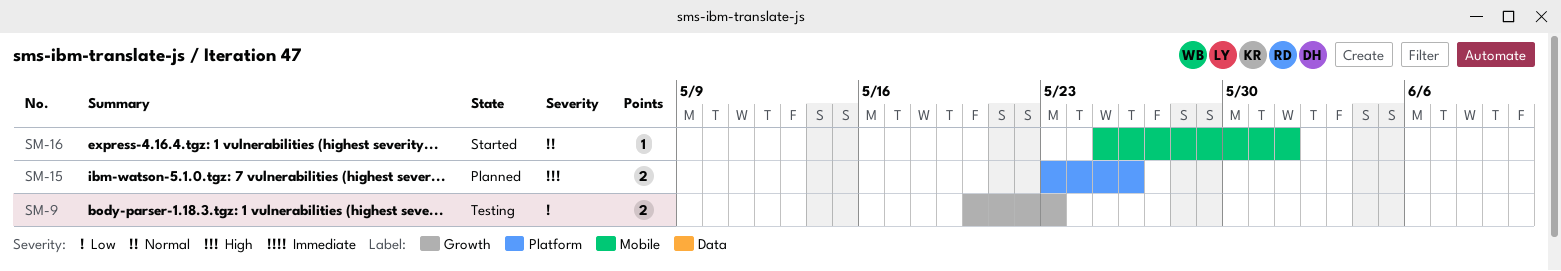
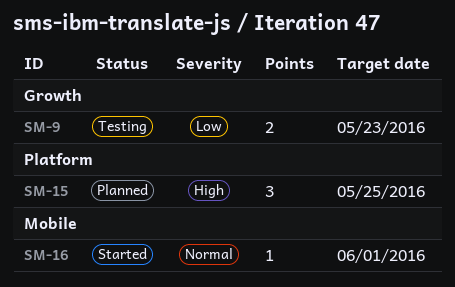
SM-15, estimate: 2 -> 3
SM-15, due: May 26 -> May 25

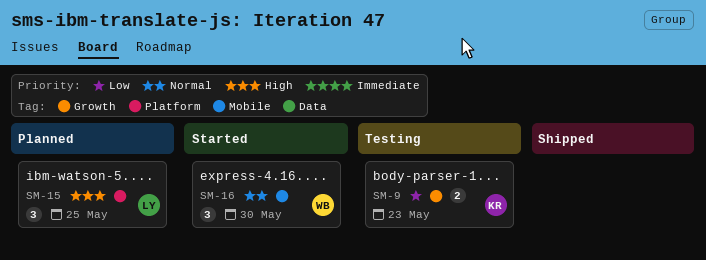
SM-16, estimate: 1 -> 3
SM-16, due: Jun 1 -> May 30

